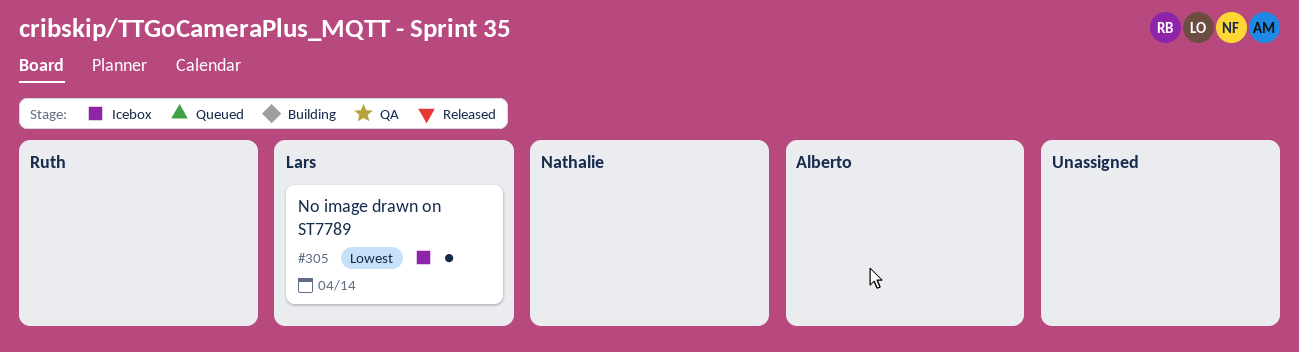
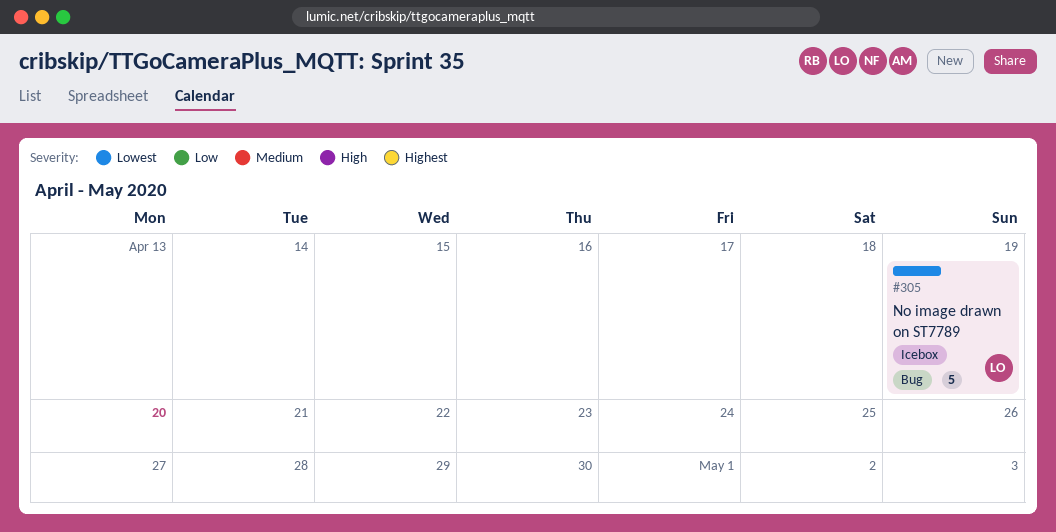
#305, estimate: 1 -> 5
#305, due: Apr 14 -> Apr 19

